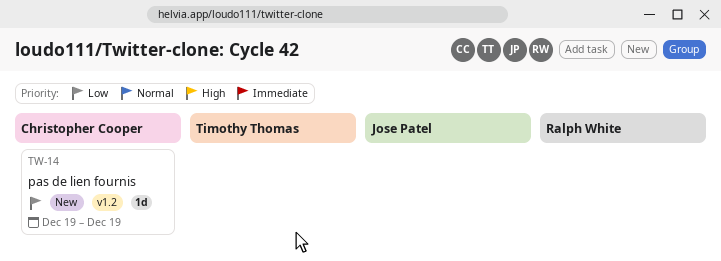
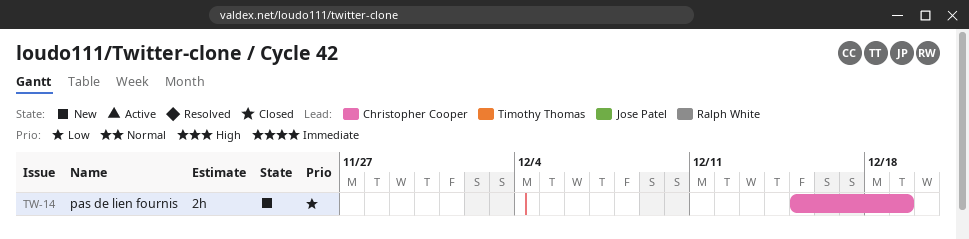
TW-14, estimate: 1d -> 2h
TW-14, start: Dec 19 -> Dec 15

